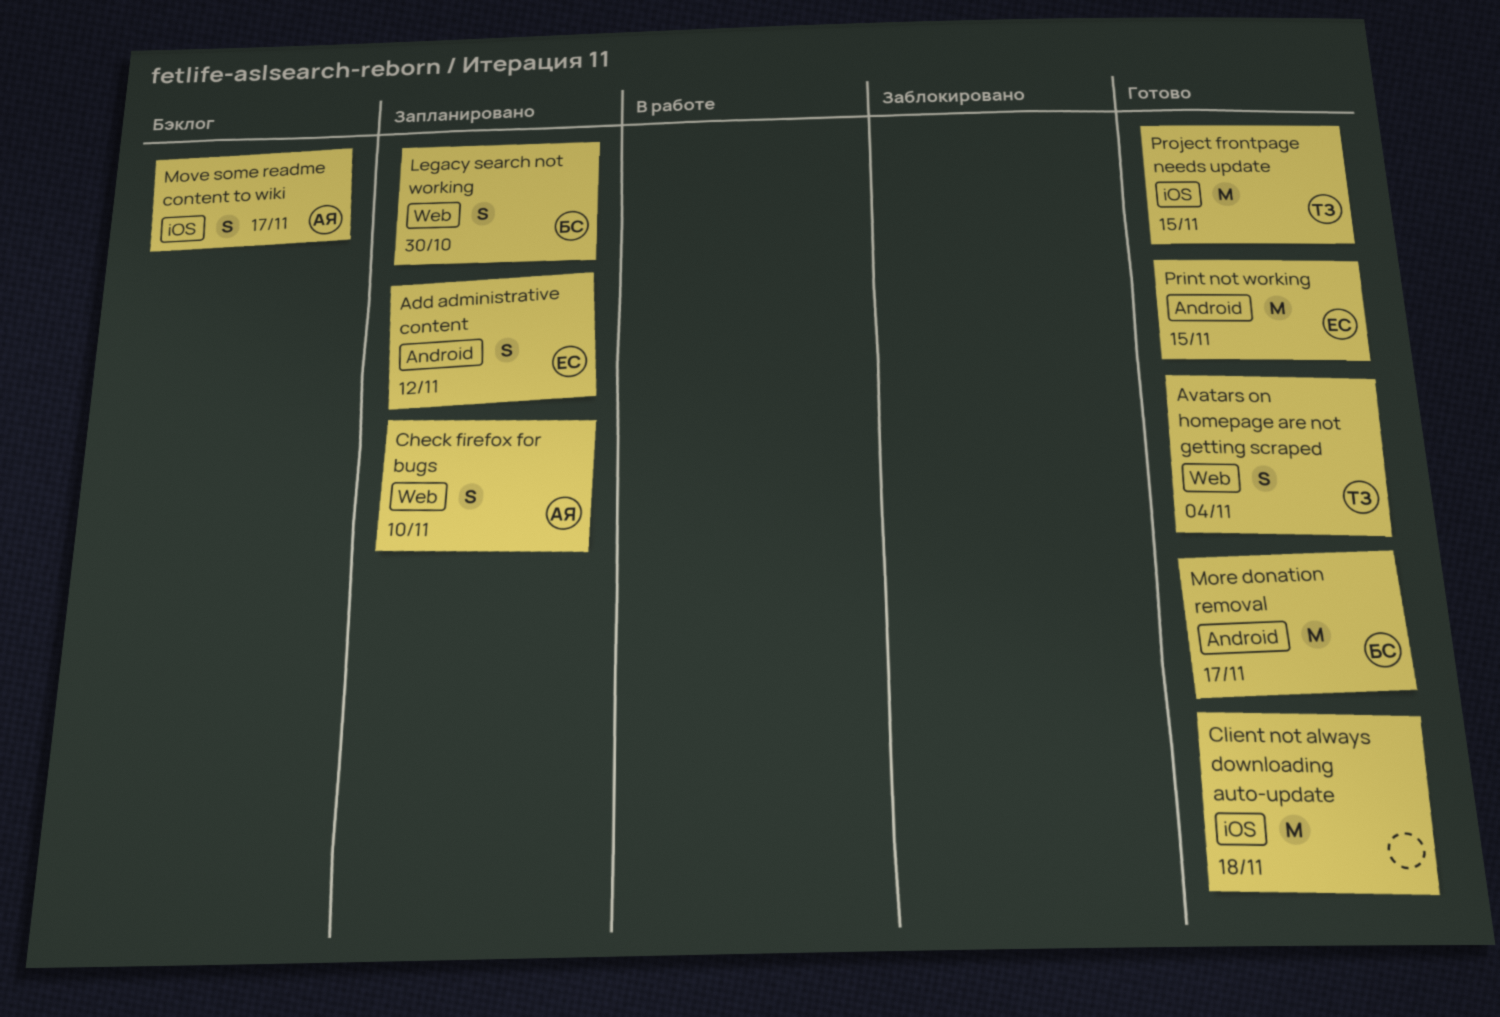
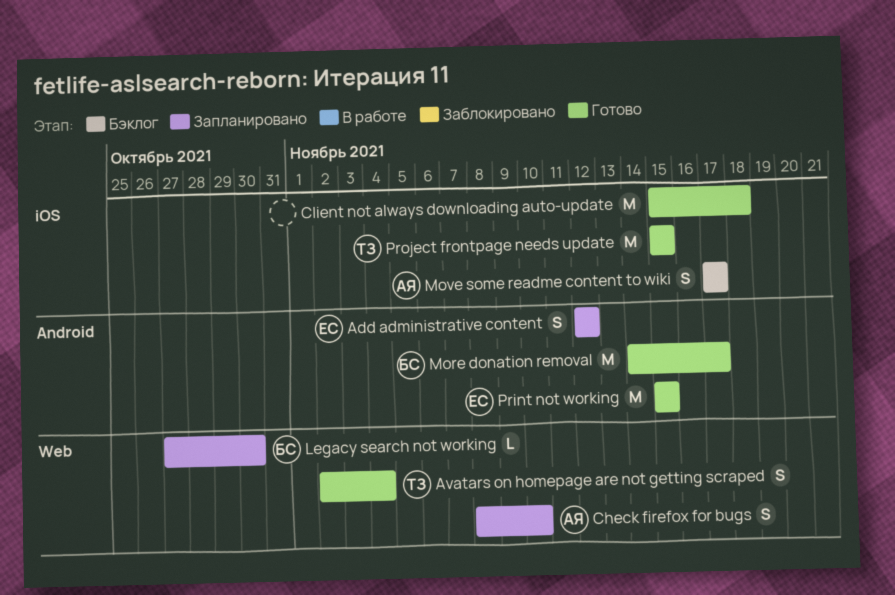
Legacy search not working, estimate: S -> L

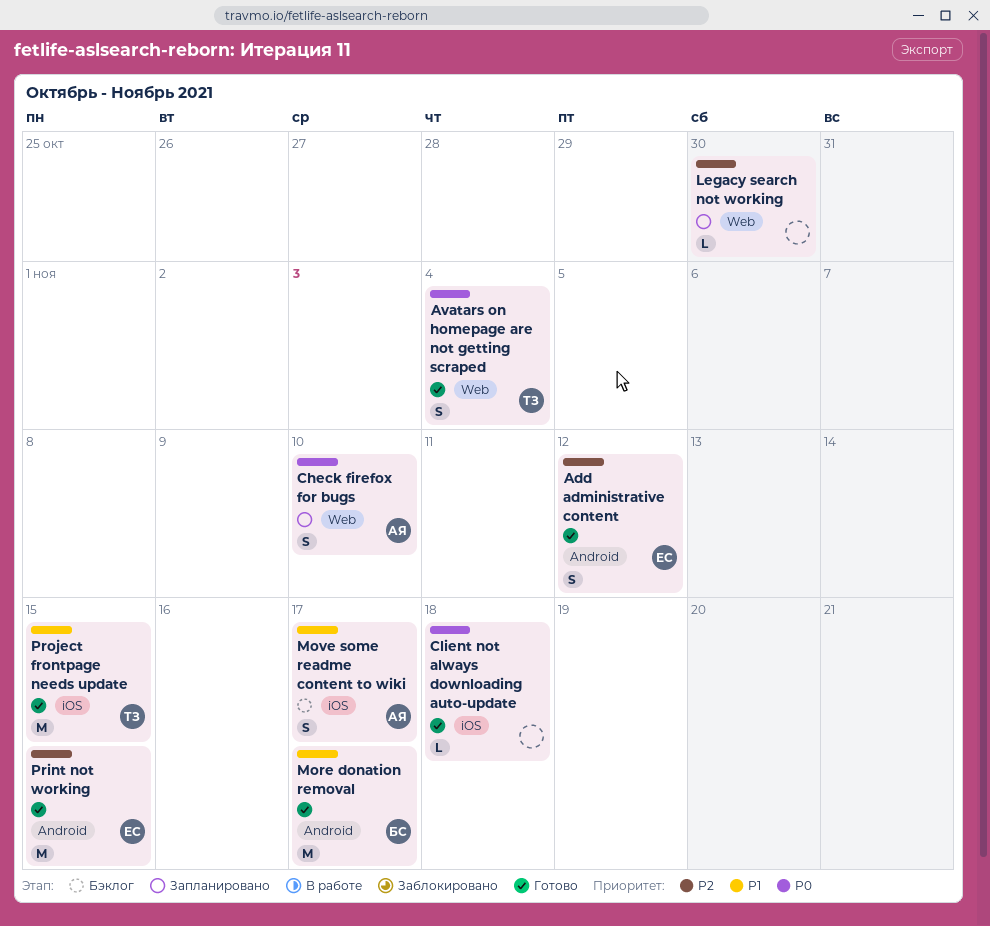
Add administrative content, status: Запланировано -> Готово
Client not always downloading auto-update, estimate: M -> L
Legacy search not working, owner: БС -> none

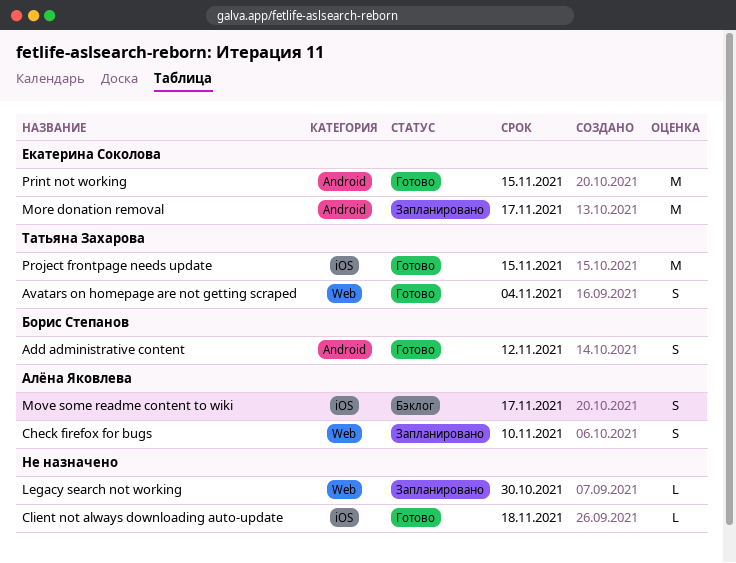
Add administrative content, owner: Екатерина Соколова -> Борис Степанов
More donation removal, status: Готово -> Запланировано
More donation removal, owner: Борис Степанов -> Екатерина Соколова

